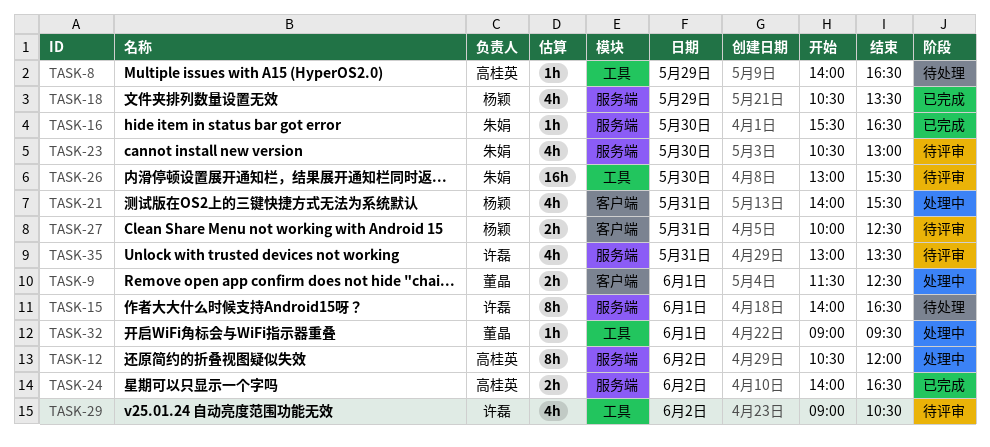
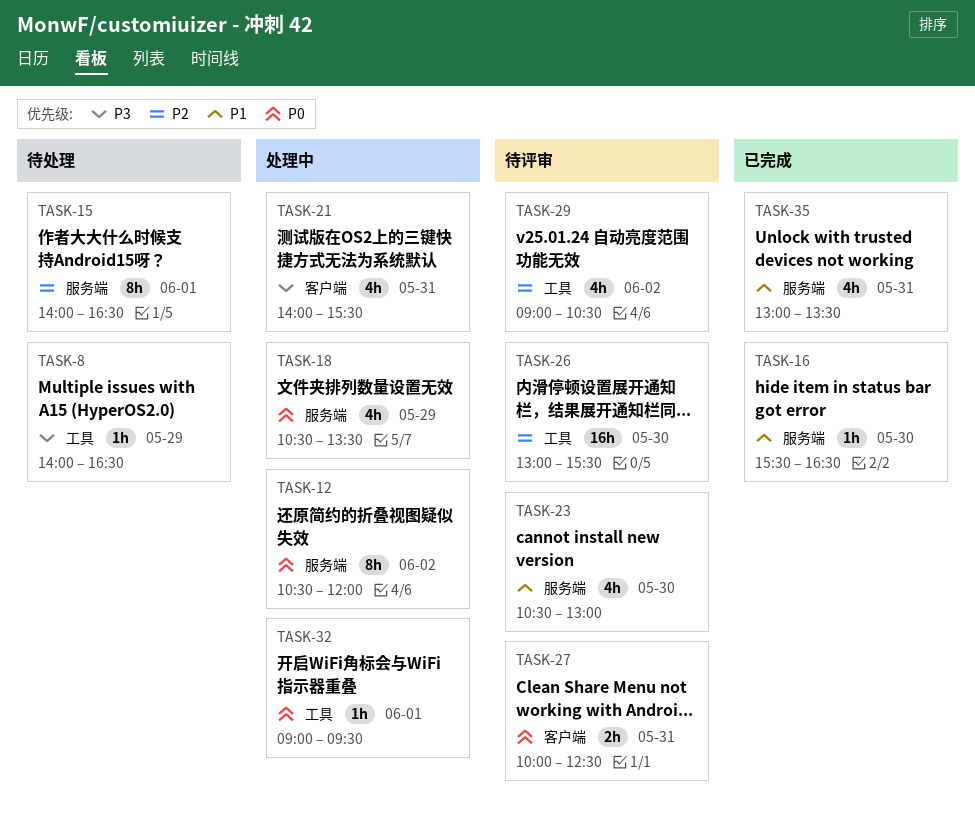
TASK-9: present -> none
TASK-18, status: 已完成 -> 处理中
TASK-24: present -> none
TASK-35, status: 待评审 -> 已完成

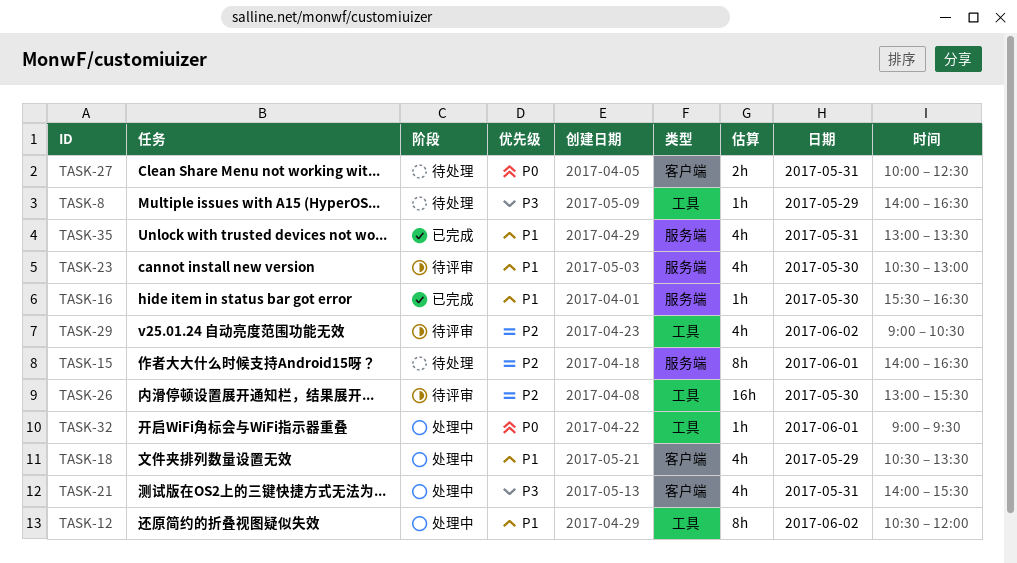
TASK-12, priority: P0 -> P1
TASK-12, label: 服务端 -> 工具
TASK-18, priority: P0 -> P1
TASK-18, label: 服务端 -> 客户端
TASK-27, status: 待评审 -> 待处理

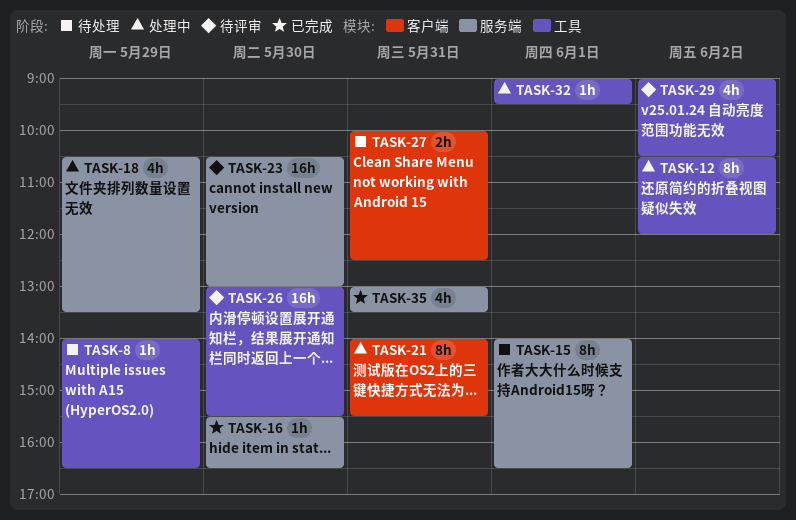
TASK-18, label: 客户端 -> 服务端
TASK-21, estimate: 4h -> 8h
TASK-23, estimate: 4h -> 16h

